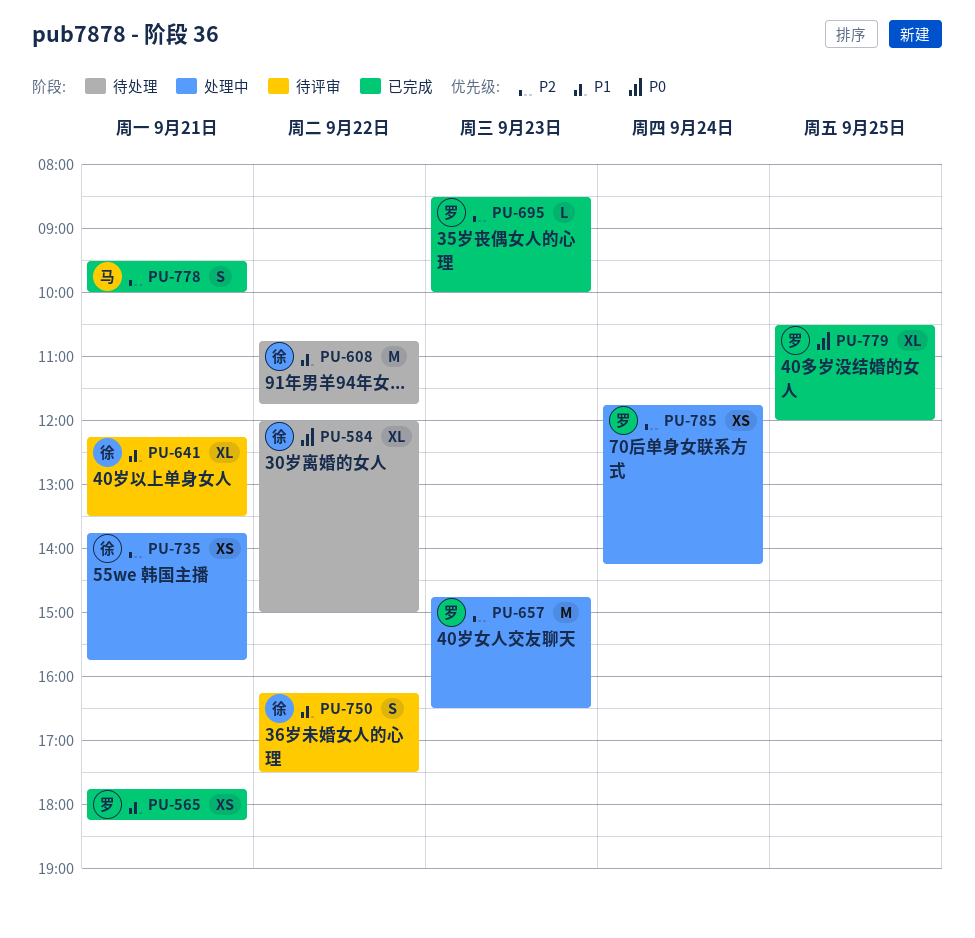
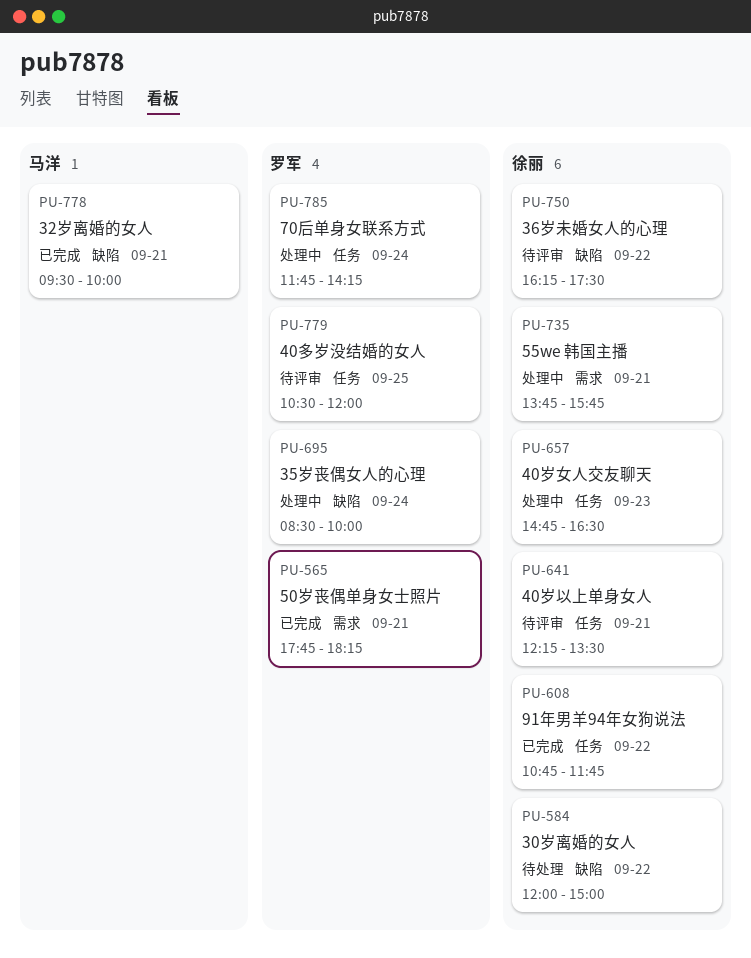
PU-608, status: 待处理 -> 已完成
PU-657, owner: 罗军 -> 徐丽
PU-695, status: 已完成 -> 处理中
PU-695, day: Sep 23 -> Sep 24
PU-779, status: 已完成 -> 待评审

